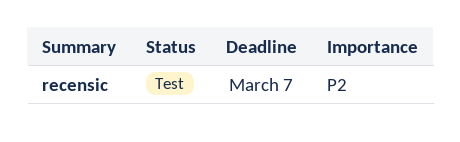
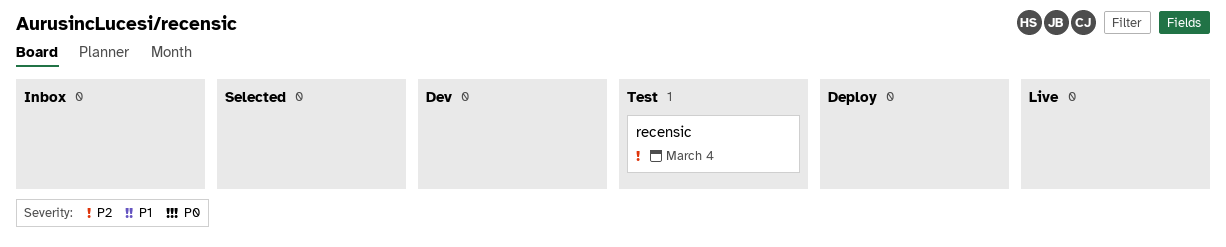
recensic, due: Mar 7 -> Mar 4

